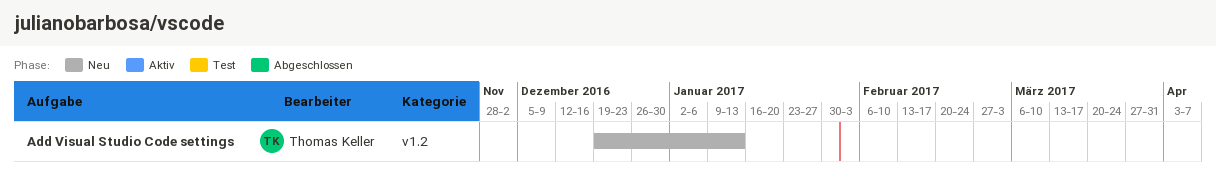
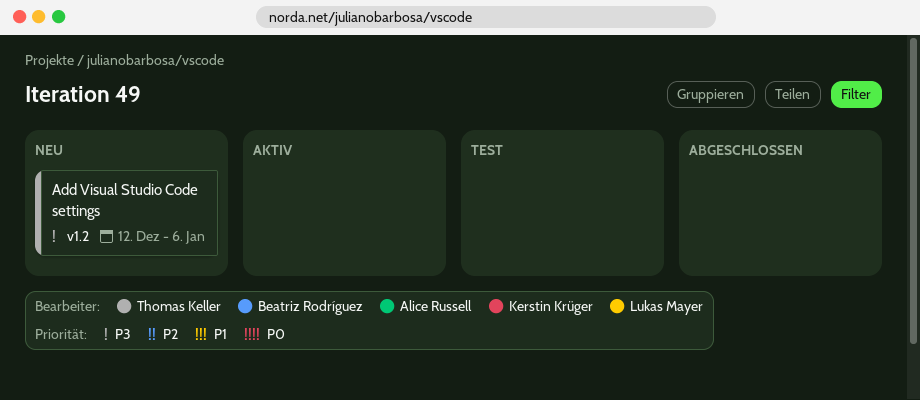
Add Visual Studio Code settings, start: Dec 19 -> Dec 12
Add Visual Studio Code settings, due: Jan 13 -> Jan 6

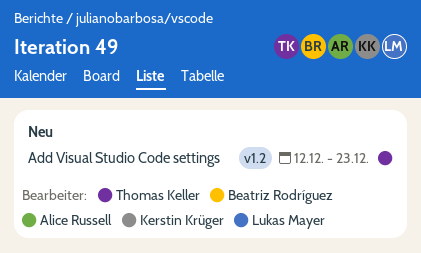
Add Visual Studio Code settings, due: Jan 6 -> Dec 23

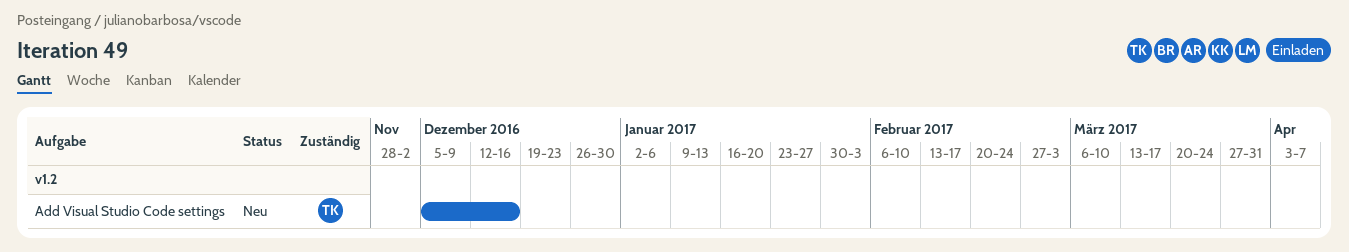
Add Visual Studio Code settings, start: Dec 12 -> Dec 5
Add Visual Studio Code settings, due: Dec 23 -> Dec 16

